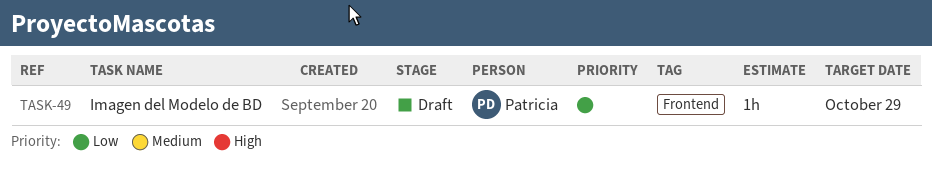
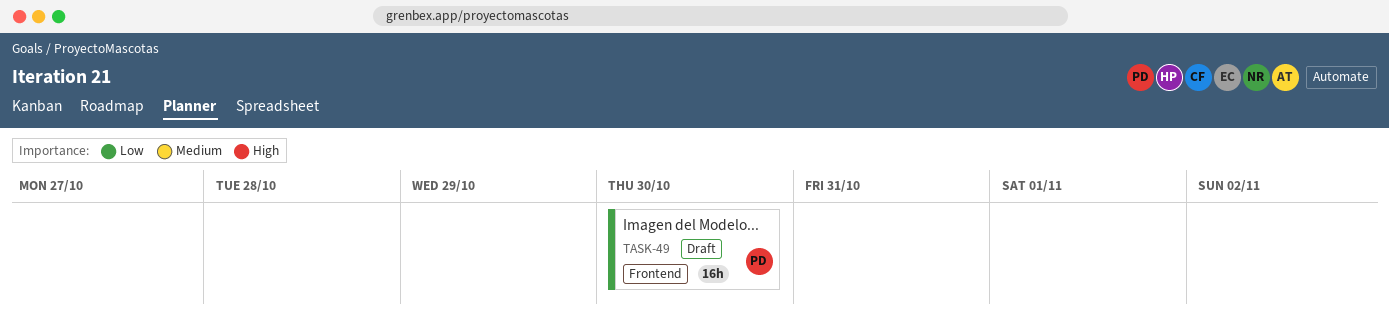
TASK-49, estimate: 1h -> 16h
TASK-49, due: Oct 29 -> Oct 30

